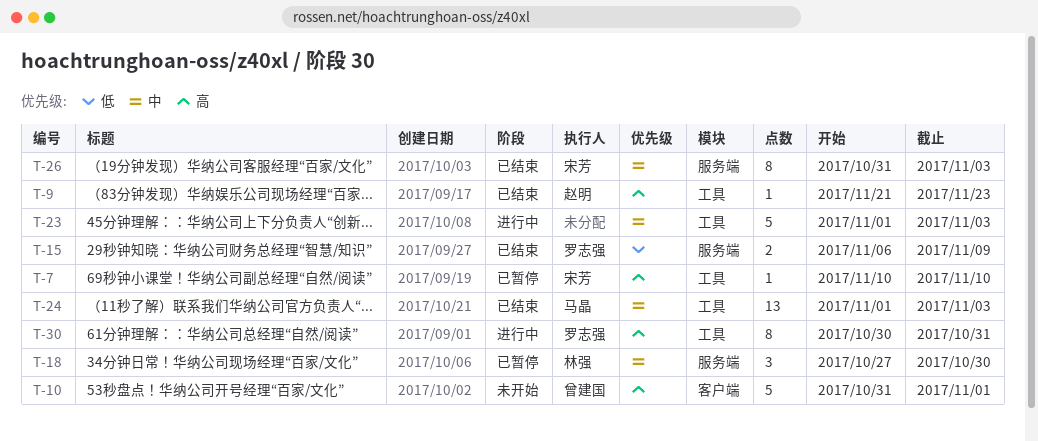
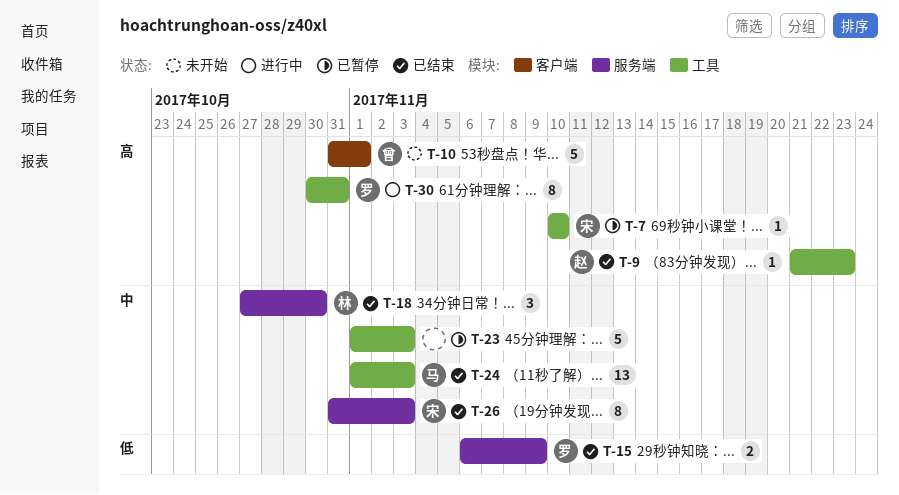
T-18, status: 已暂停 -> 已结束
T-23, status: 进行中 -> 已暂停

